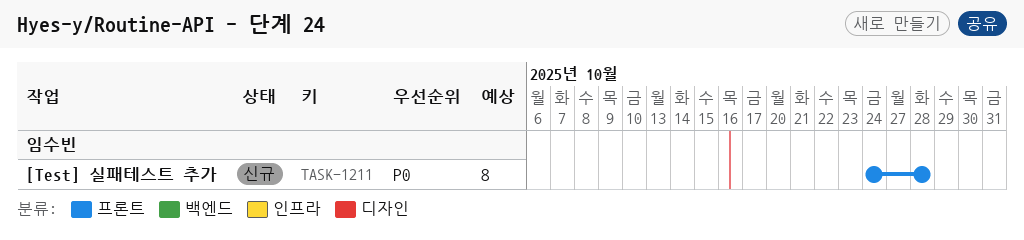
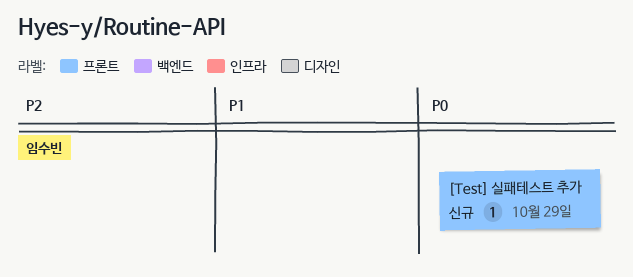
[Test] 실패테스트 추가, estimate: 8 -> 1
[Test] 실패테스트 추가, due: Oct 28 -> Oct 29

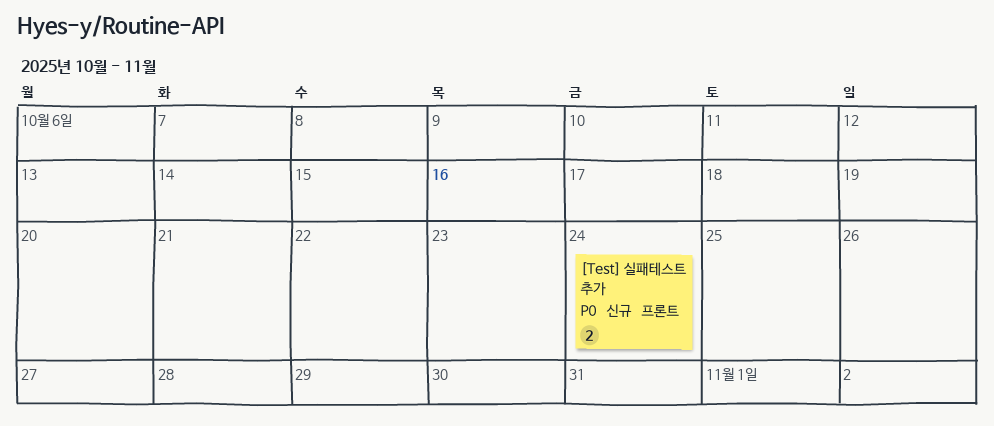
[Test] 실패테스트 추가, estimate: 1 -> 2
[Test] 실패테스트 추가, due: Oct 29 -> Oct 24

